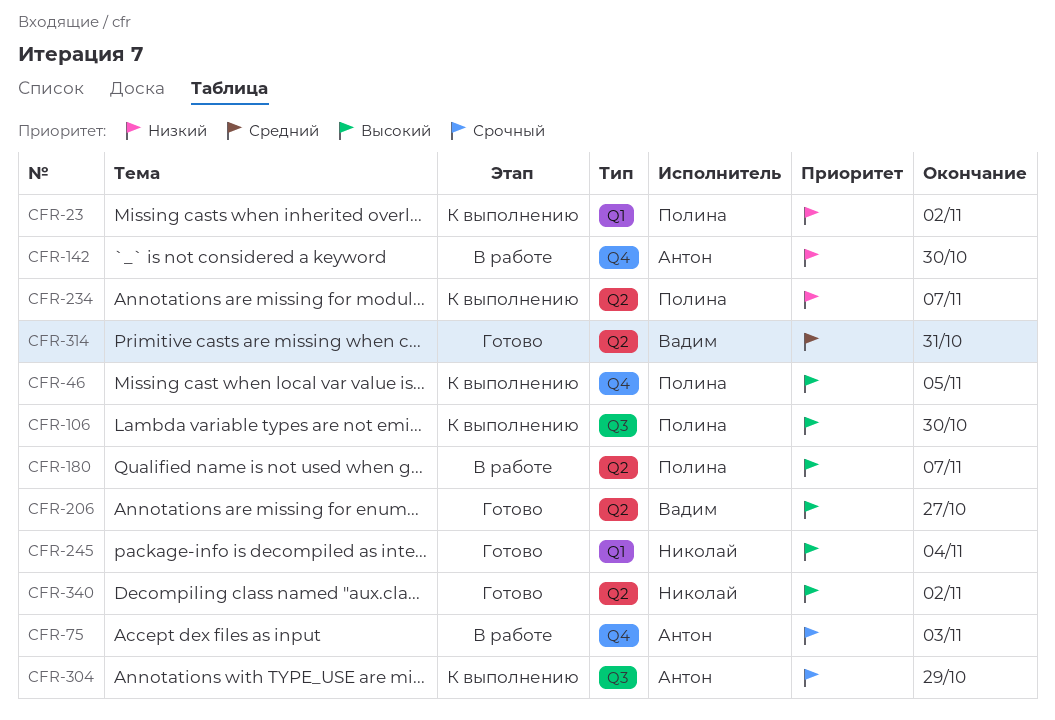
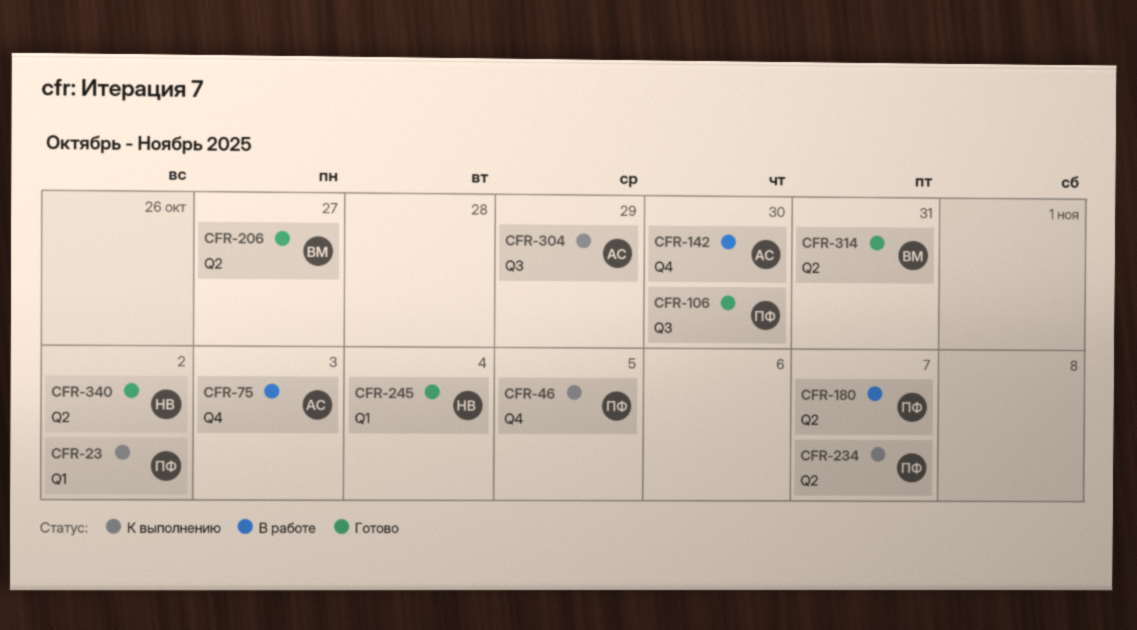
CFR-106, status: К выполнению -> Готово

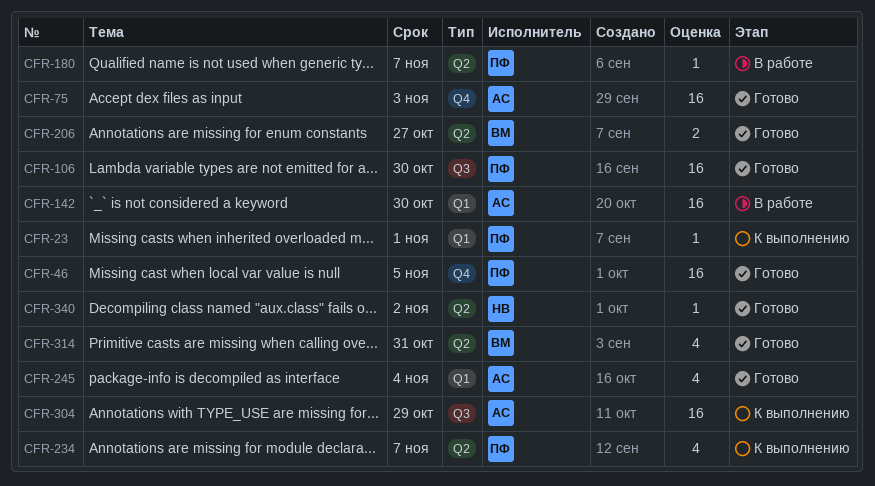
CFR-23, due: Nov 2 -> Nov 1
CFR-46, status: К выполнению -> Готово
CFR-75, status: В работе -> Готово
CFR-142, label: Q4 -> Q1
CFR-245, owner: НВ -> АС

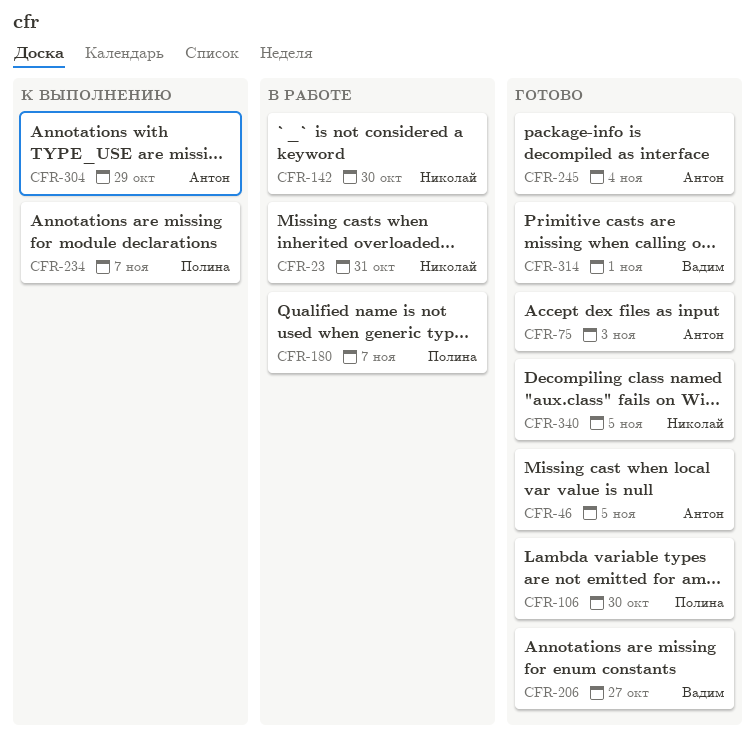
CFR-23, status: К выполнению -> В работе
CFR-23, owner: Полина -> Николай
CFR-23, due: Nov 1 -> Oct 31
CFR-46, owner: Полина -> Антон
CFR-142, owner: Антон -> Николай
CFR-314, due: Oct 31 -> Nov 1
CFR-340, due: Nov 2 -> Nov 5

